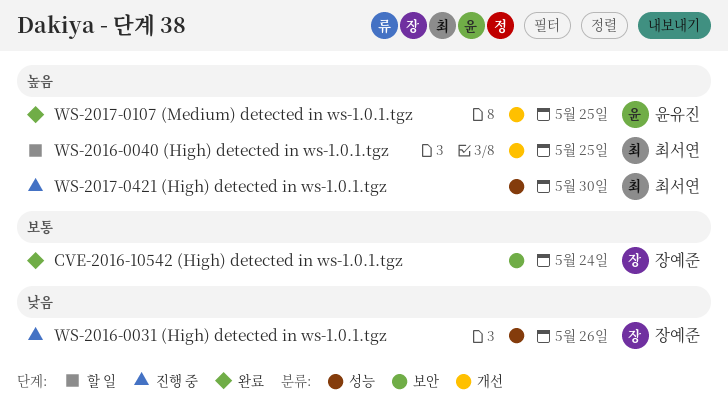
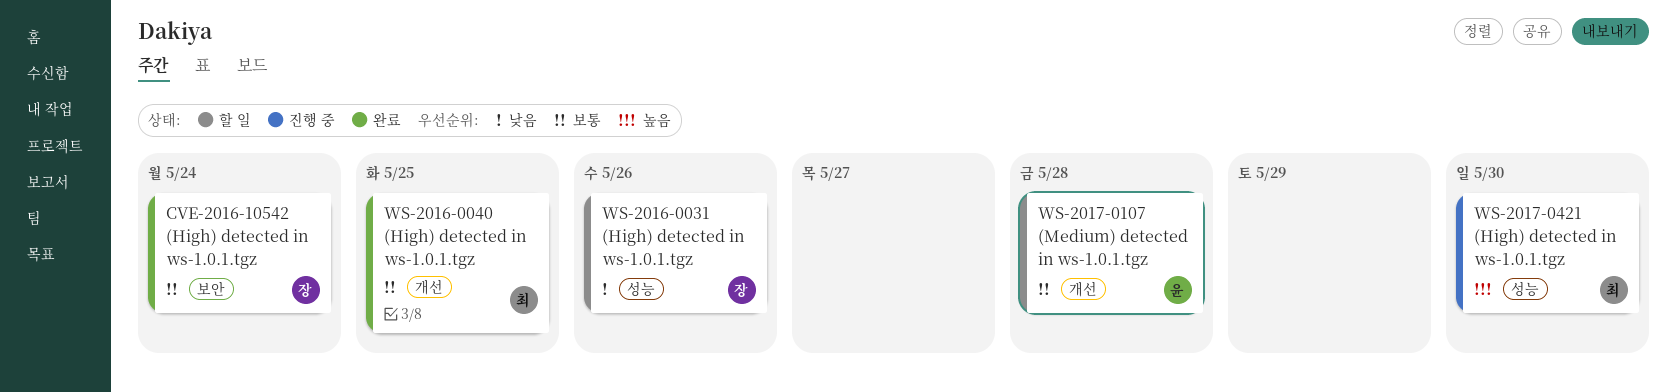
WS-2016-0031 (High) detected in ws-1.0.1.tgz, status: 진행 중 -> 할 일
WS-2016-0040 (High) detected in ws-1.0.1.tgz, status: 할 일 -> 완료
WS-2016-0040 (High) detected in ws-1.0.1.tgz, priority: 높음 -> 보통
WS-2017-0107 (Medium) detected in ws-1.0.1.tgz, status: 완료 -> 할 일
WS-2017-0107 (Medium) detected in ws-1.0.1.tgz, priority: 높음 -> 보통
WS-2017-0107 (Medium) detected in ws-1.0.1.tgz, due: May 25 -> May 28

